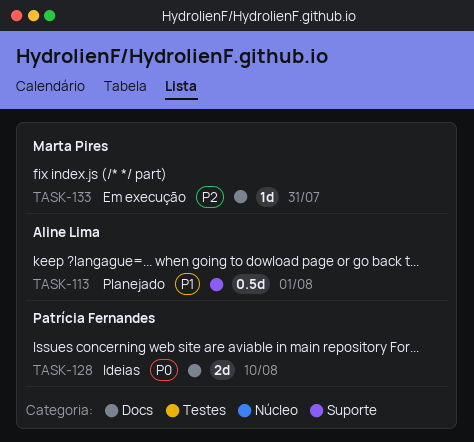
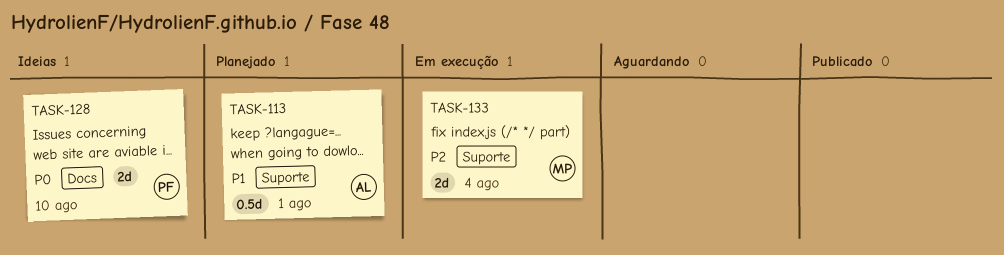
TASK-133, label: Docs -> Suporte
TASK-133, estimate: 1d -> 2d
TASK-133, due: Jul 31 -> Aug 4

